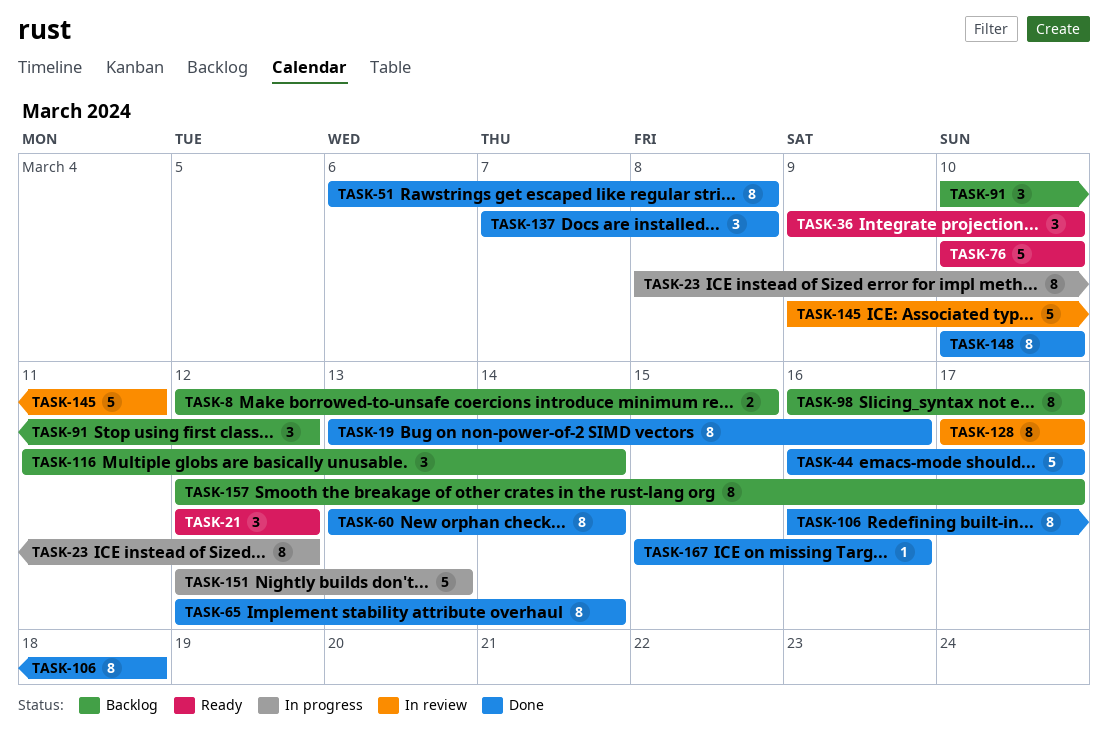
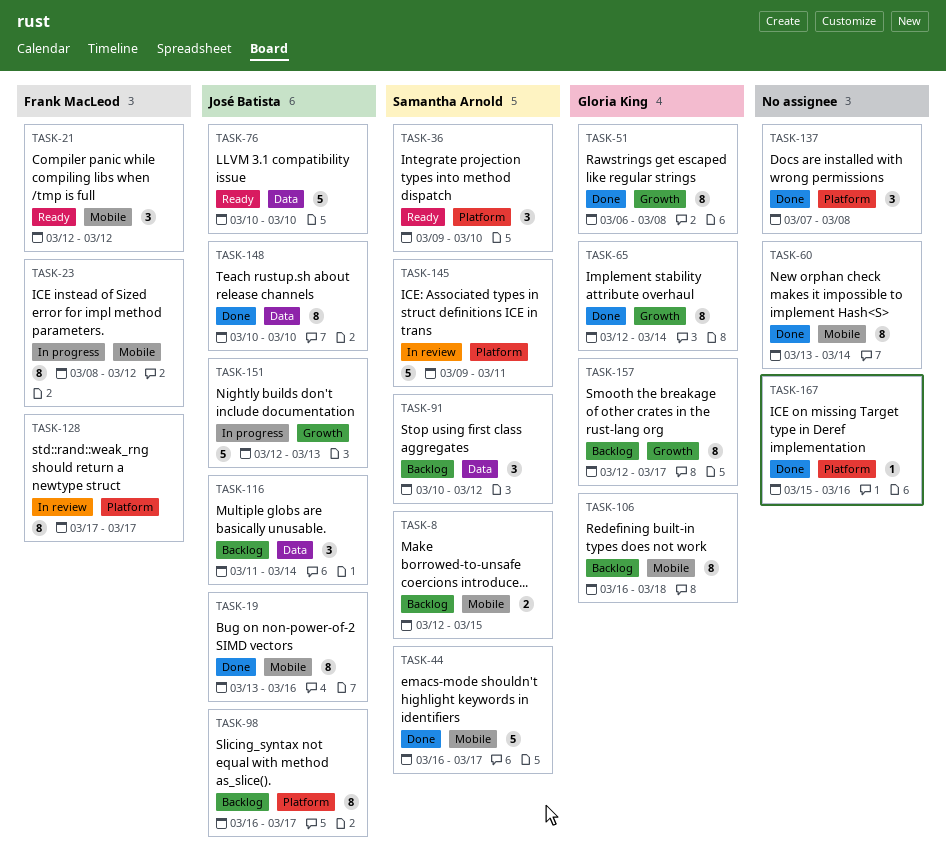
TASK-106, status: Done -> Backlog

